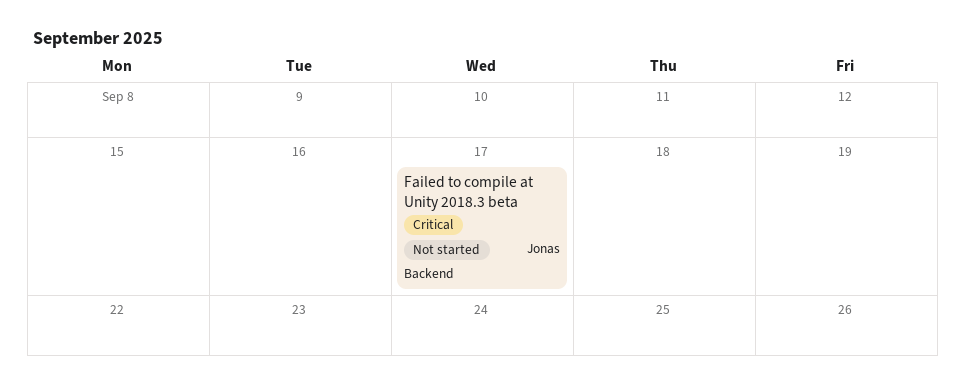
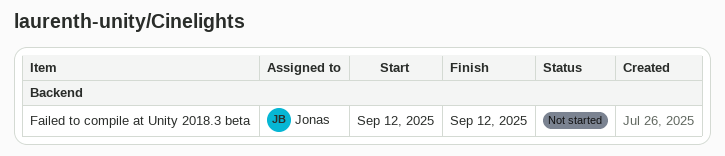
Failed to compile at Unity 2018.3 beta, due: Sep 17 -> Sep 12

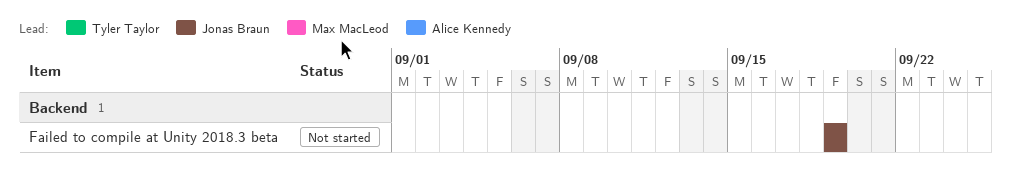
Failed to compile at Unity 2018.3 beta, start: Sep 12 -> Sep 19
Failed to compile at Unity 2018.3 beta, due: Sep 12 -> Sep 19

